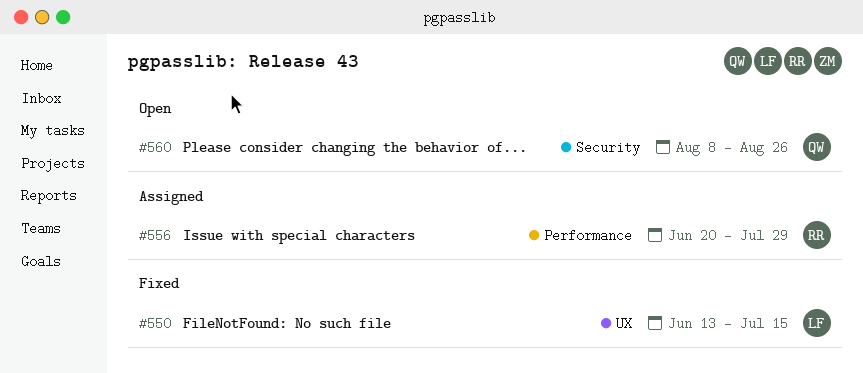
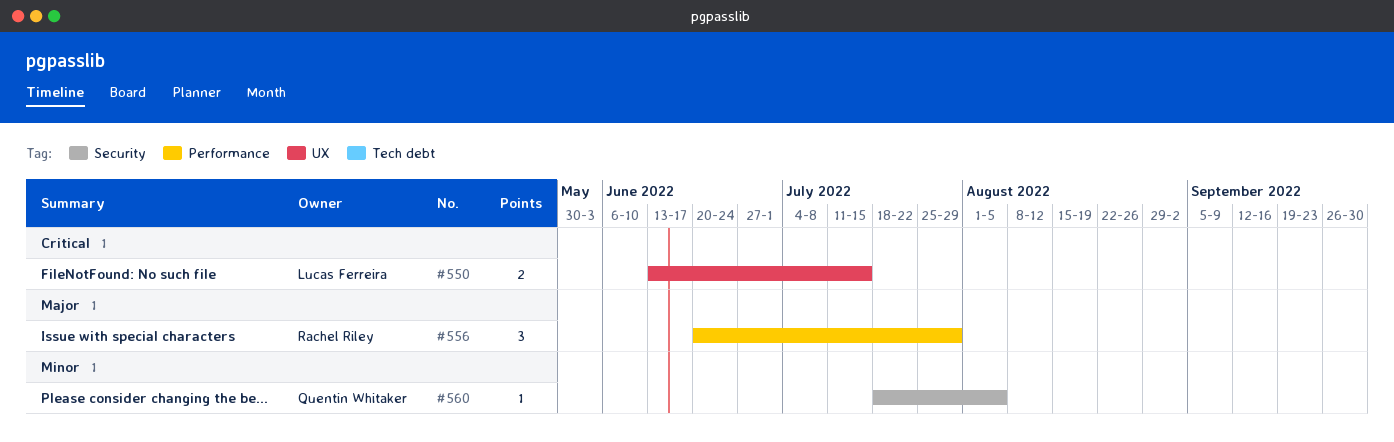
#560, start: Aug 8 -> Jul 18
#560, due: Aug 26 -> Aug 5

